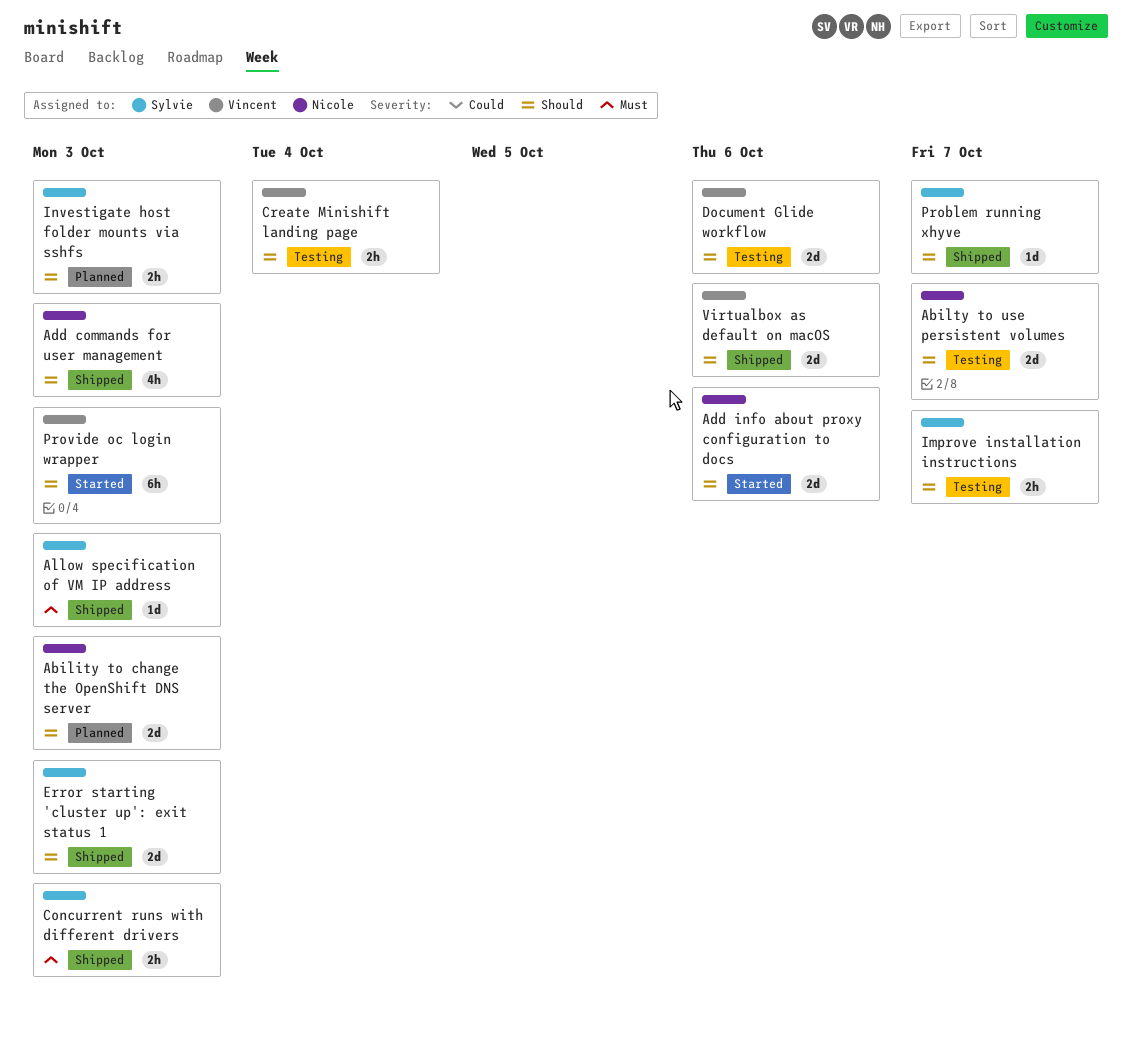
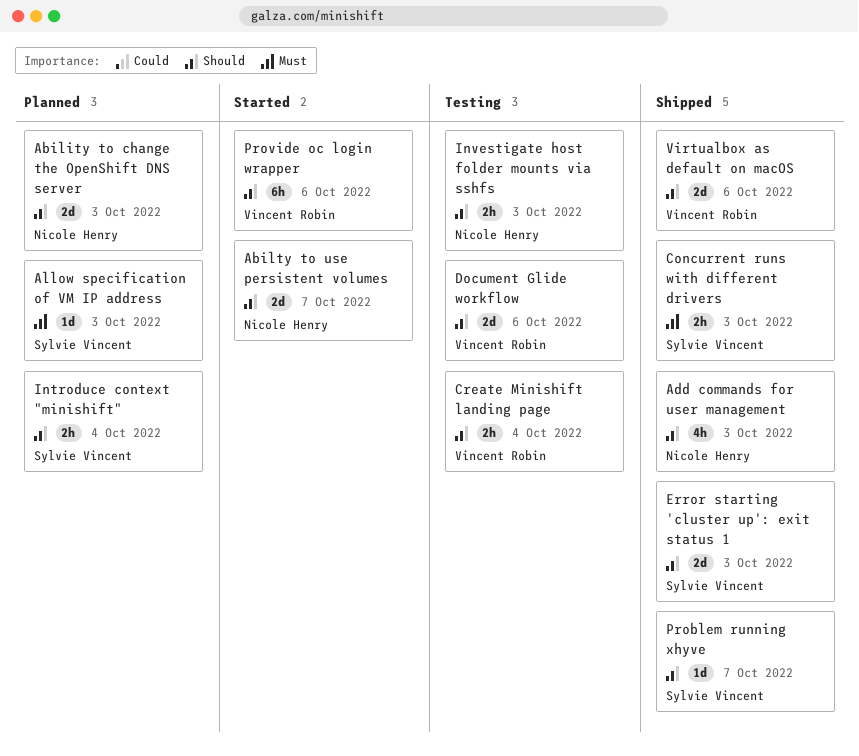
Abilty to use persistent volumes, status: Testing -> Started
Add info about proxy configuration to docs: present -> none
Allow specification of VM IP address, status: Shipped -> Planned
Improve installation instructions: present -> none
Introduce context "minishift": none -> present
Investigate host folder mounts via sshfs, status: Planned -> Testing
Investigate host folder mounts via sshfs, owner: Sylvie Vincent -> Nicole Henry
Provide oc login wrapper, due: Oct 3 -> Oct 6

